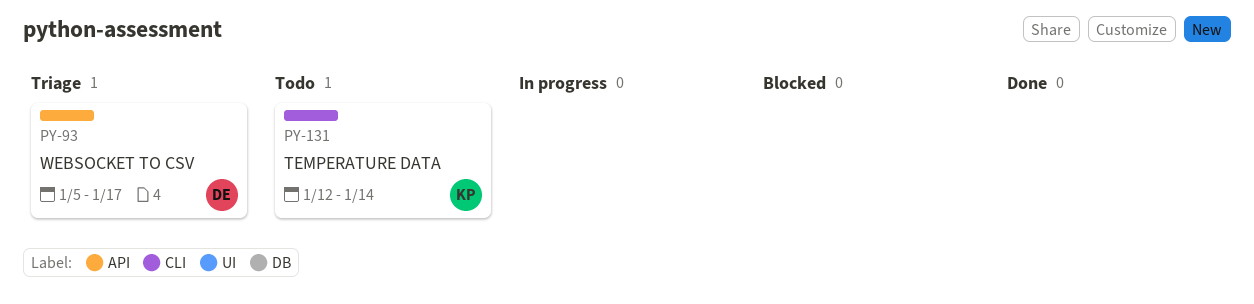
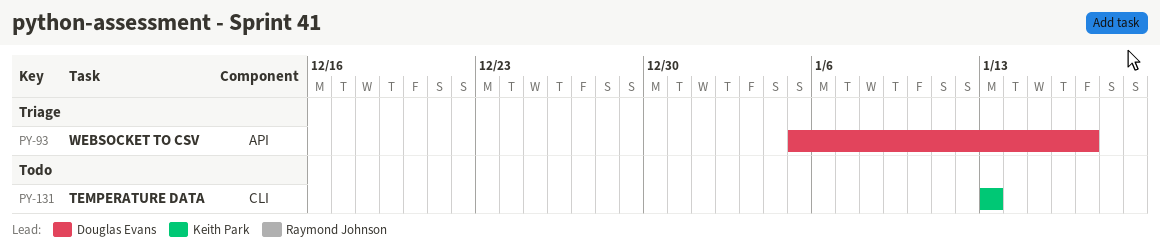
PY-131, start: Jan 12 -> Jan 13
PY-131, due: Jan 14 -> Jan 13

